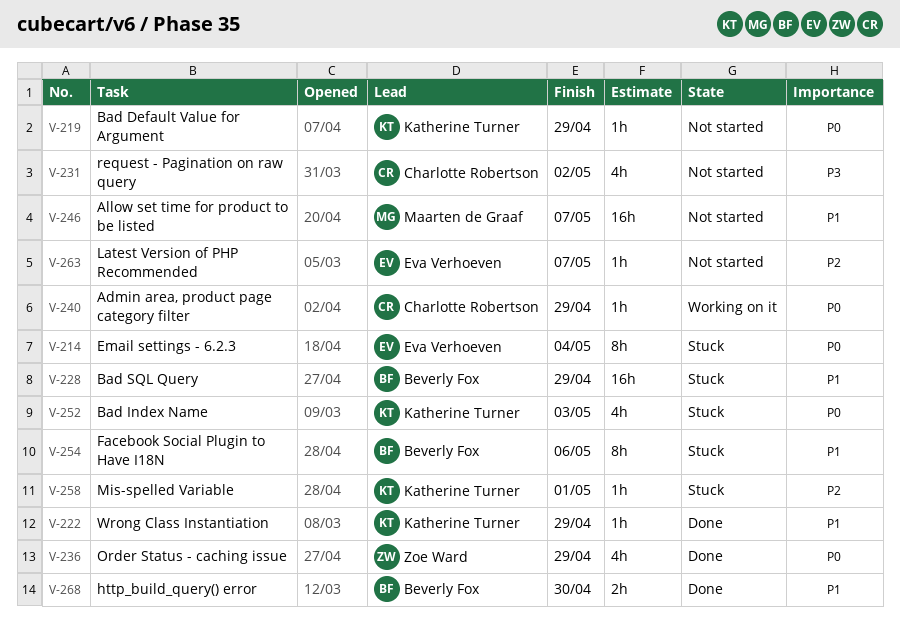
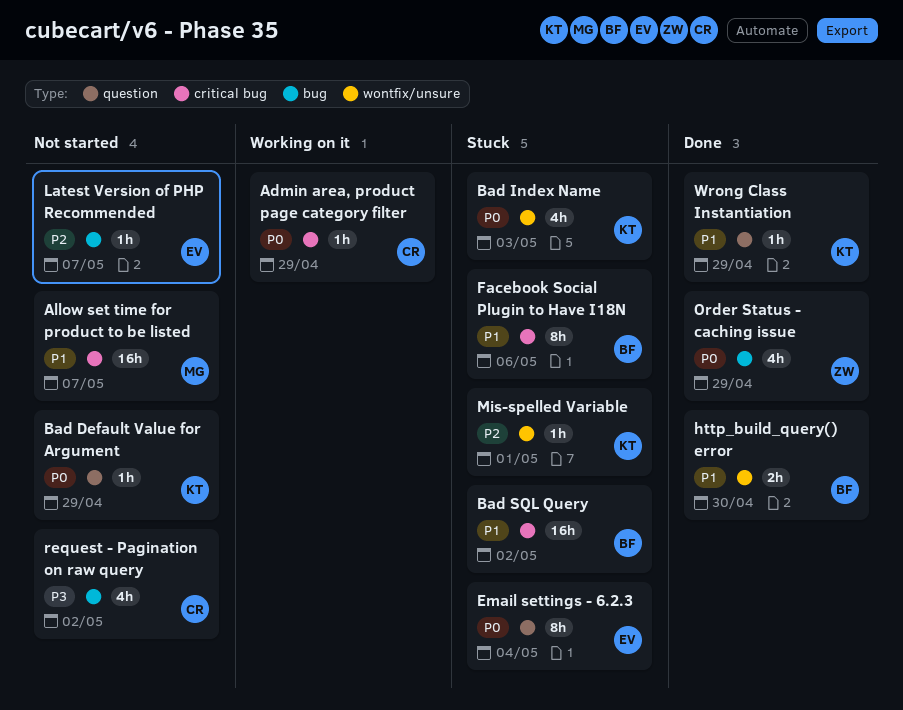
Bad SQL Query, due: Apr 29 -> May 2

